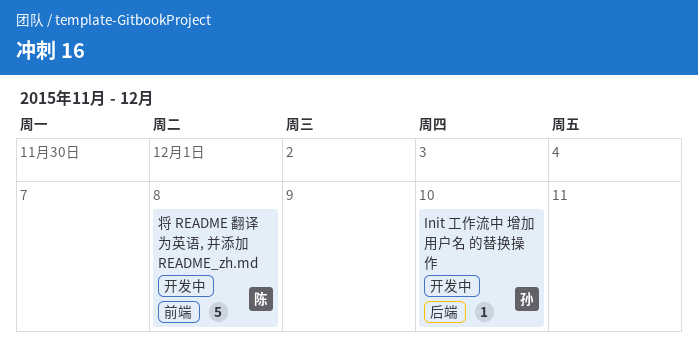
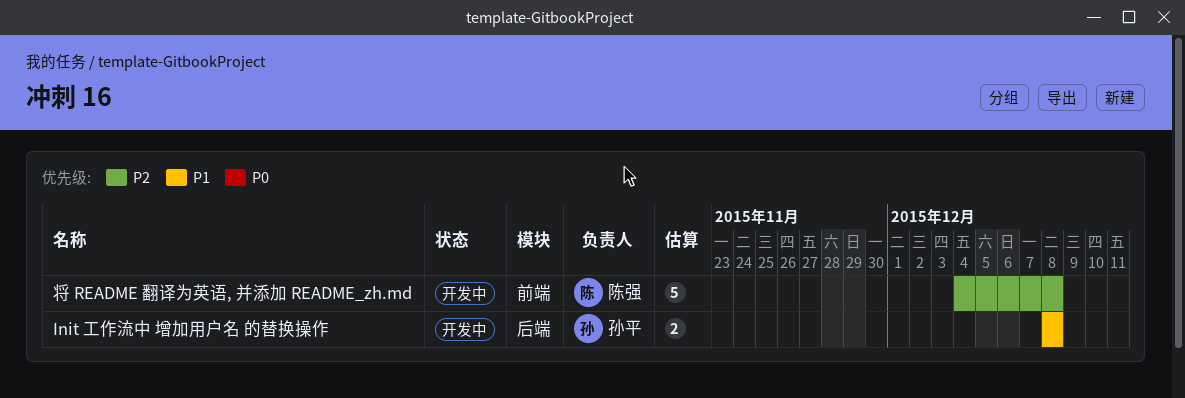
Init 工作流中 增加用户名 的替换操作, estimate: 1 -> 2
Init 工作流中 增加用户名 的替换操作, due: Dec 10 -> Dec 8

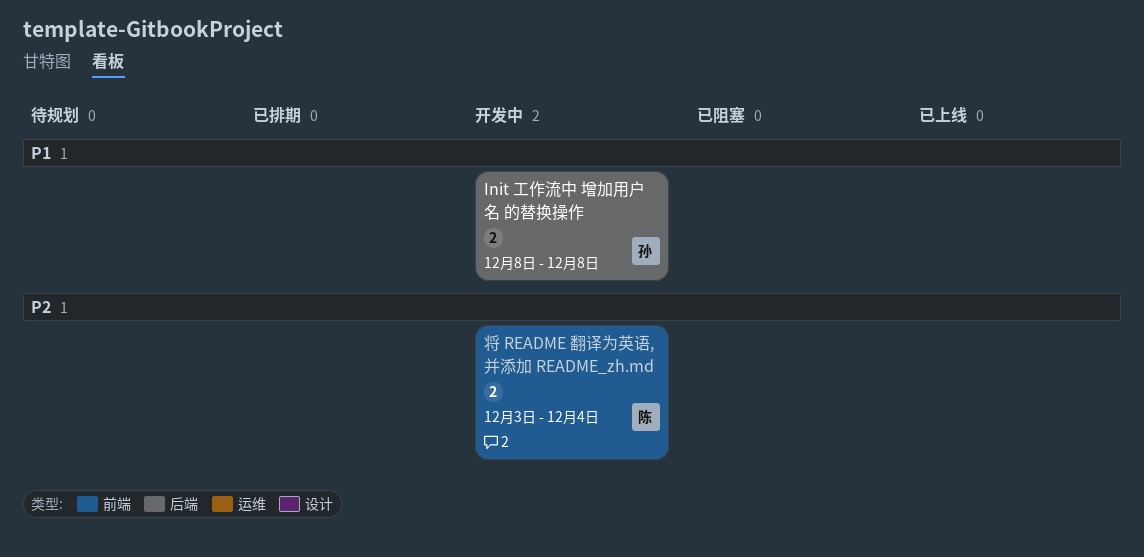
将 README 翻译为英语, 并添加 README_zh.md, estimate: 5 -> 2
将 README 翻译为英语, 并添加 README_zh.md, start: Dec 4 -> Dec 3
将 README 翻译为英语, 并添加 README_zh.md, due: Dec 8 -> Dec 4

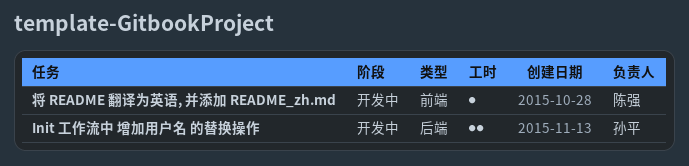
将 README 翻译为英语, 并添加 README_zh.md, estimate: 2 -> 1

